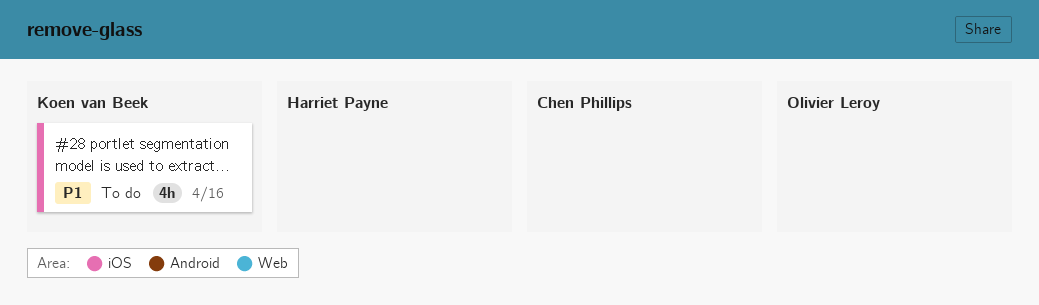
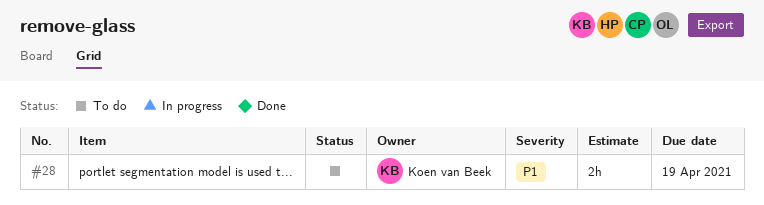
#28, estimate: 4h -> 2h
#28, due: Apr 16 -> Apr 19

